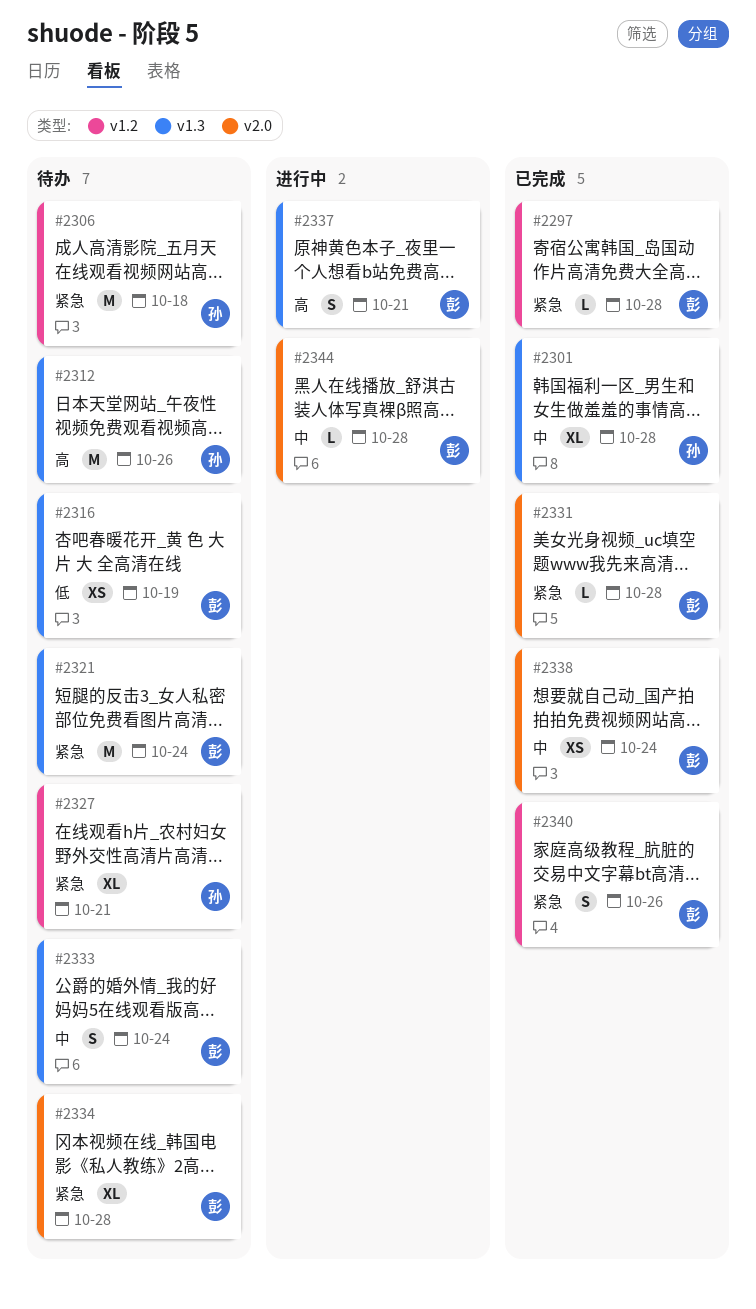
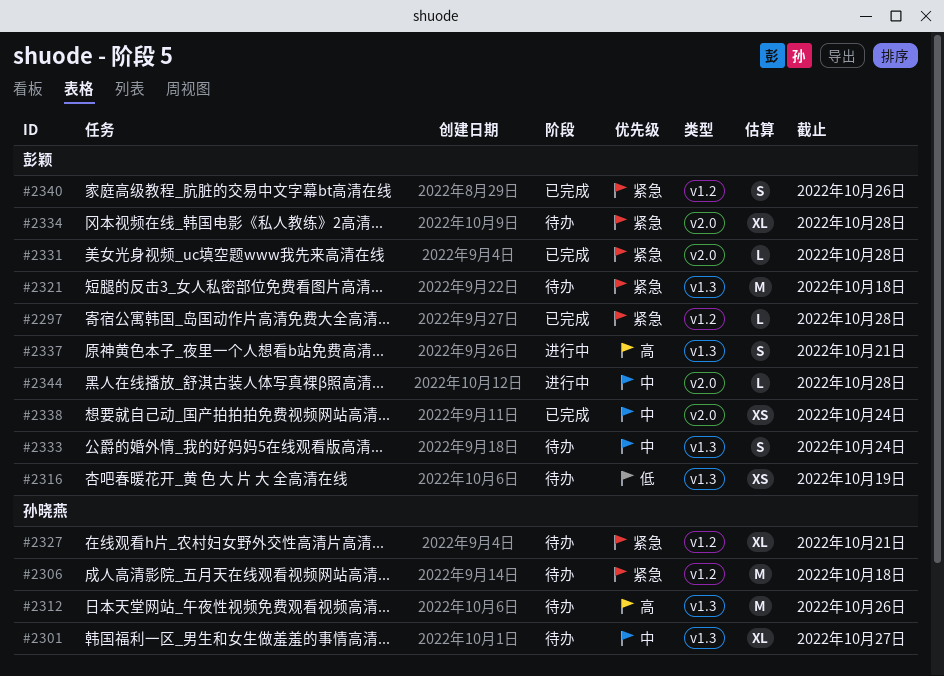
#2301, status: 已完成 -> 待办
#2301, due: Oct 28 -> Oct 27
#2321, due: Oct 24 -> Oct 18

